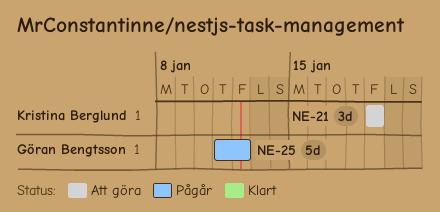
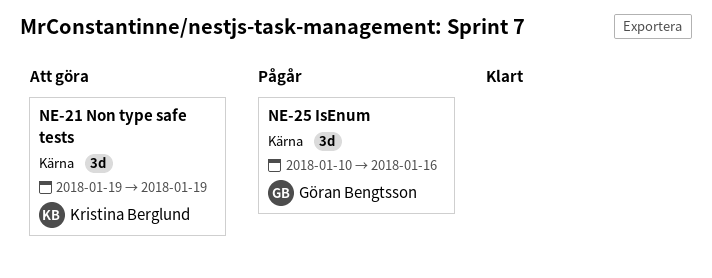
NE-25, estimate: 5d -> 3d
NE-25, start: Jan 11 -> Jan 10
NE-25, due: Jan 12 -> Jan 16

